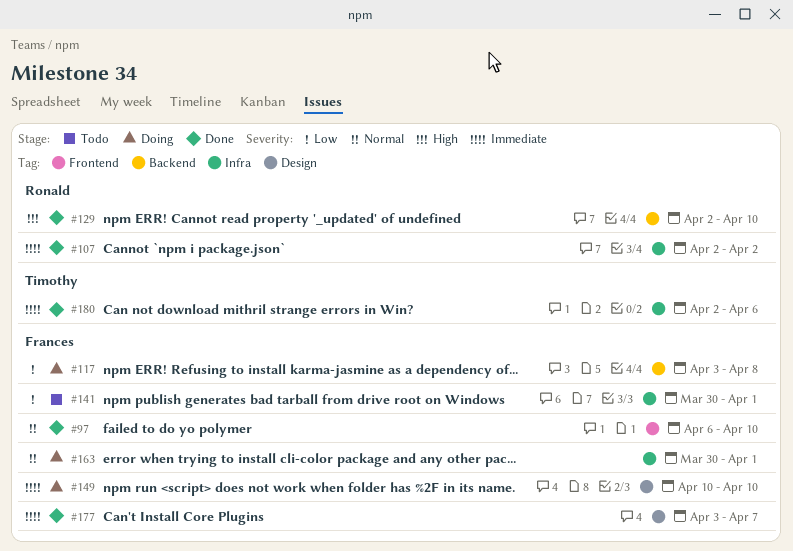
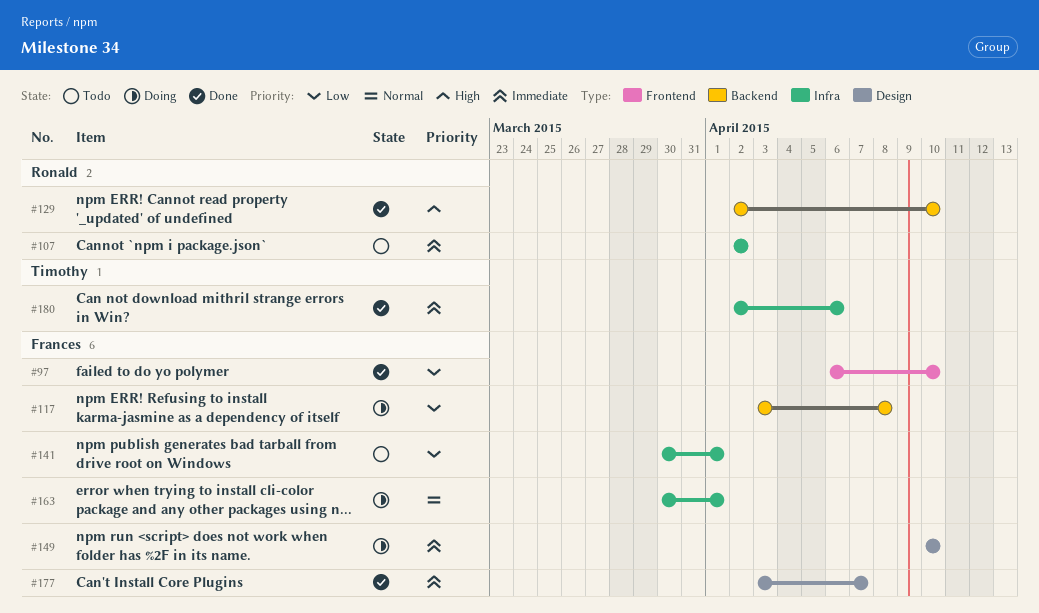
#97, priority: Normal -> Low
#107, status: Done -> Todo

